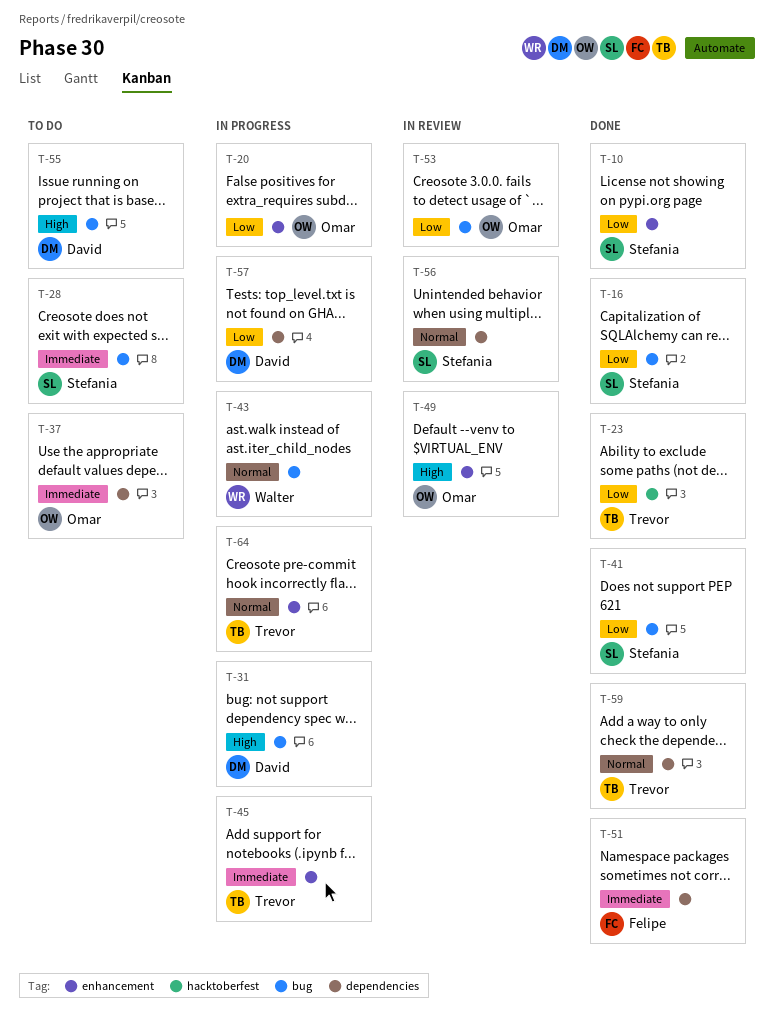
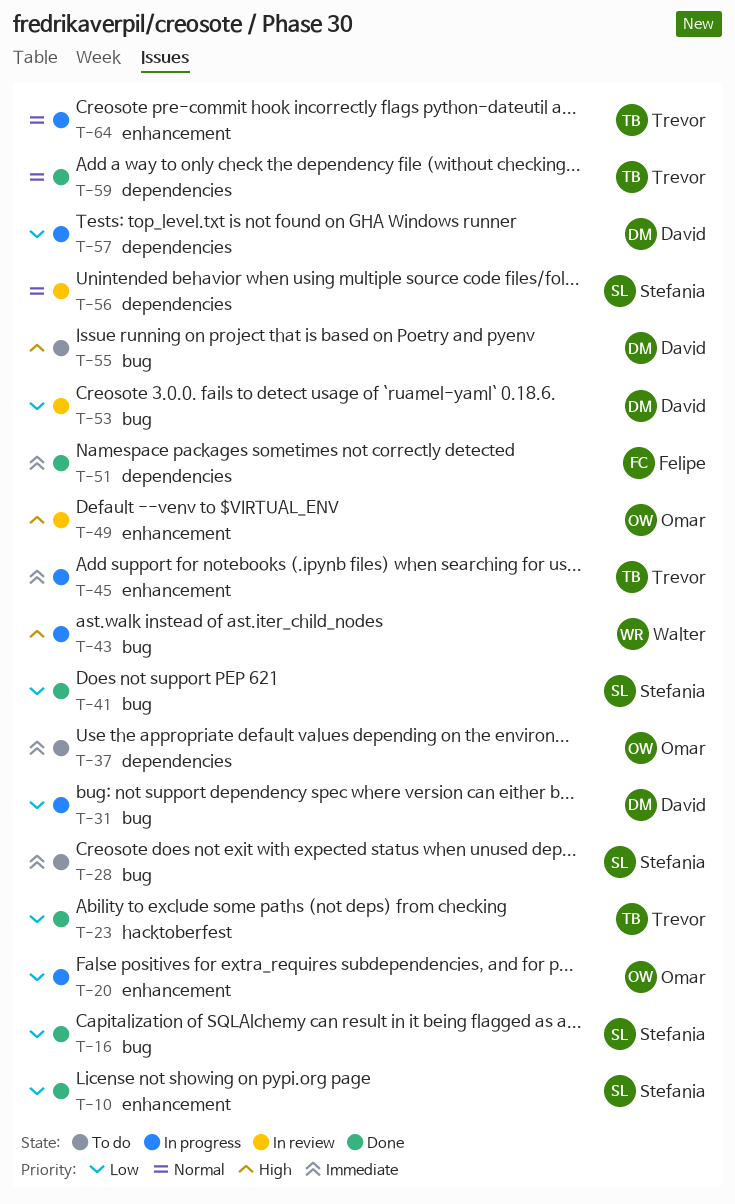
T-31, priority: High -> Low
T-43, priority: Normal -> High
T-53, owner: Omar -> David

